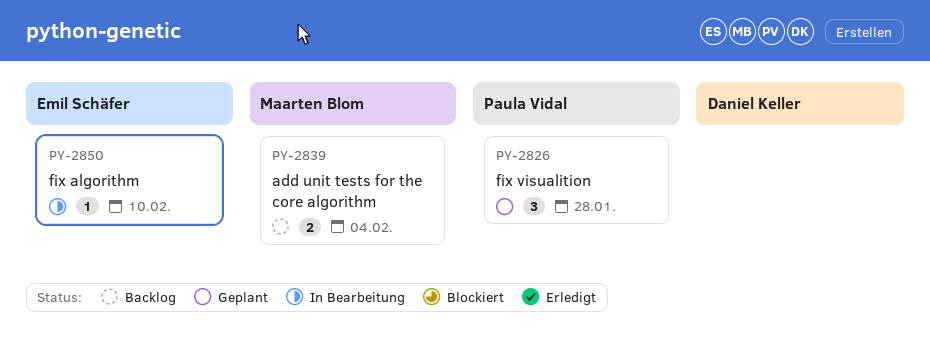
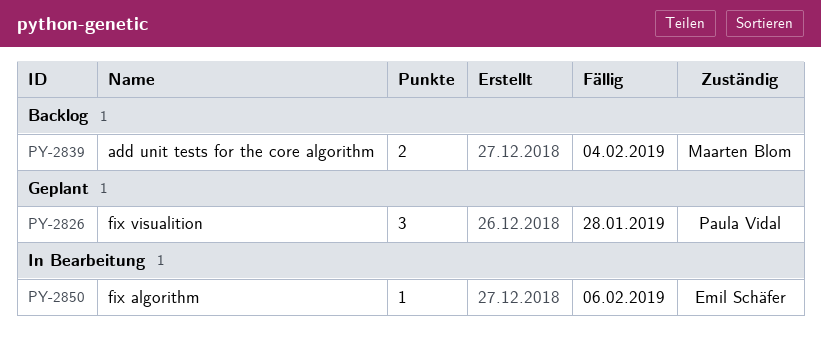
PY-2850, due: Feb 10 -> Feb 6

